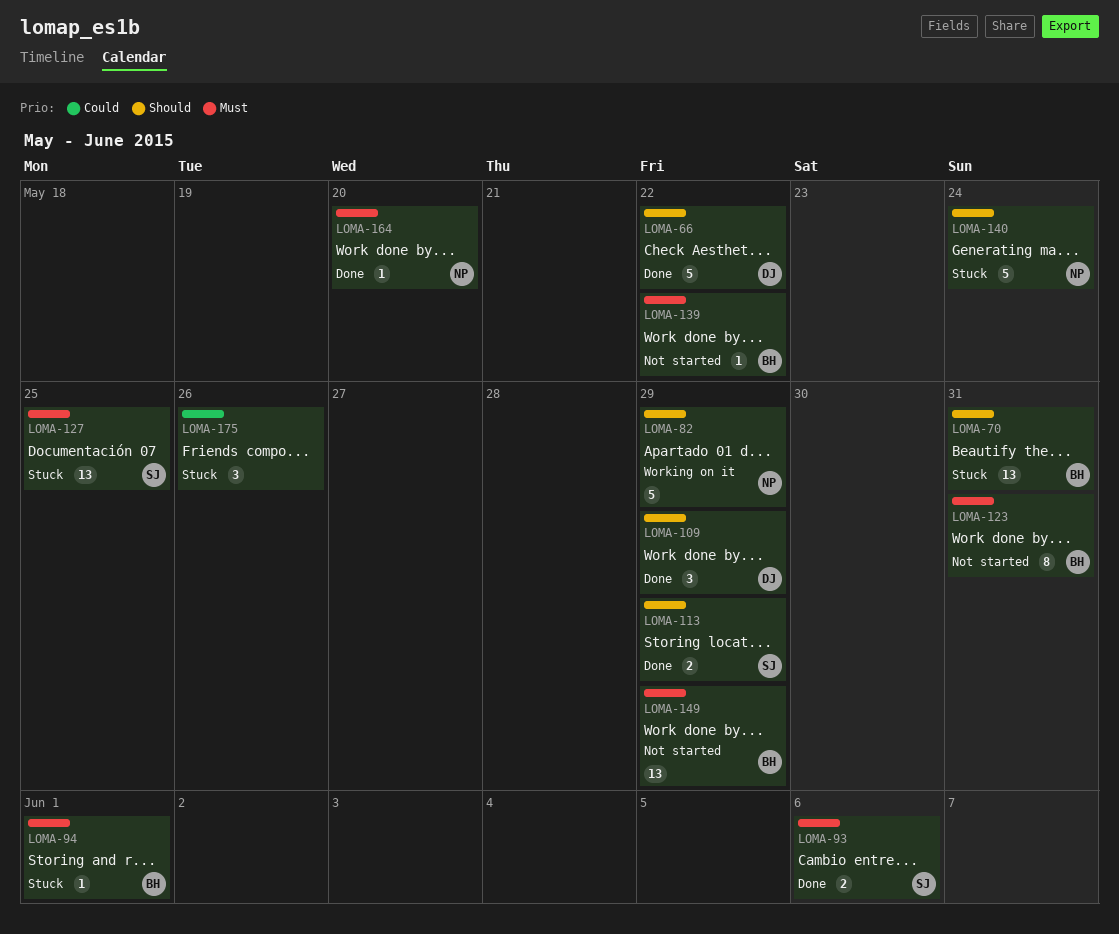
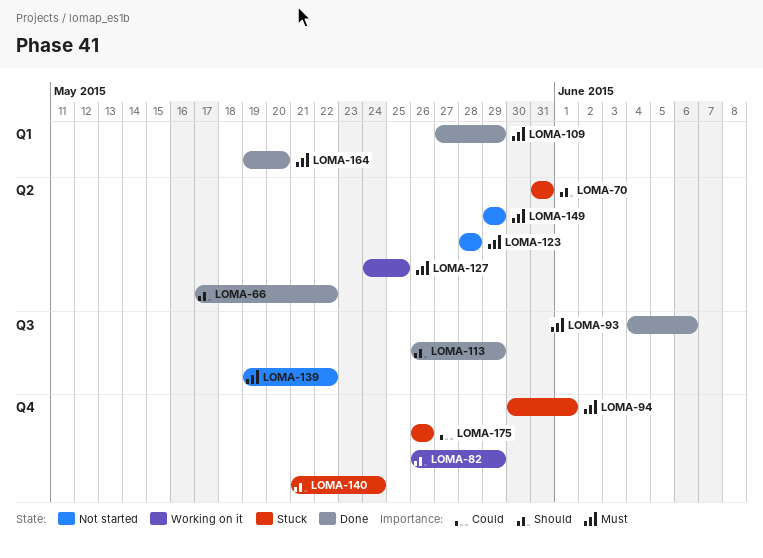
LOMA-109, priority: Should -> Must
LOMA-123, due: May 31 -> May 28
LOMA-127, status: Stuck -> Working on it

